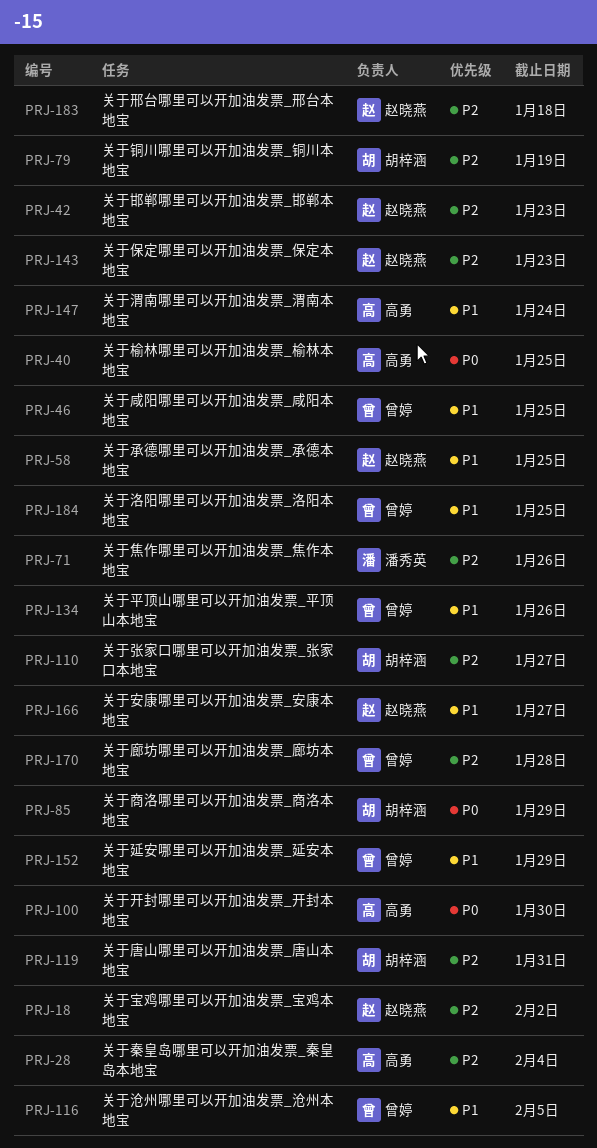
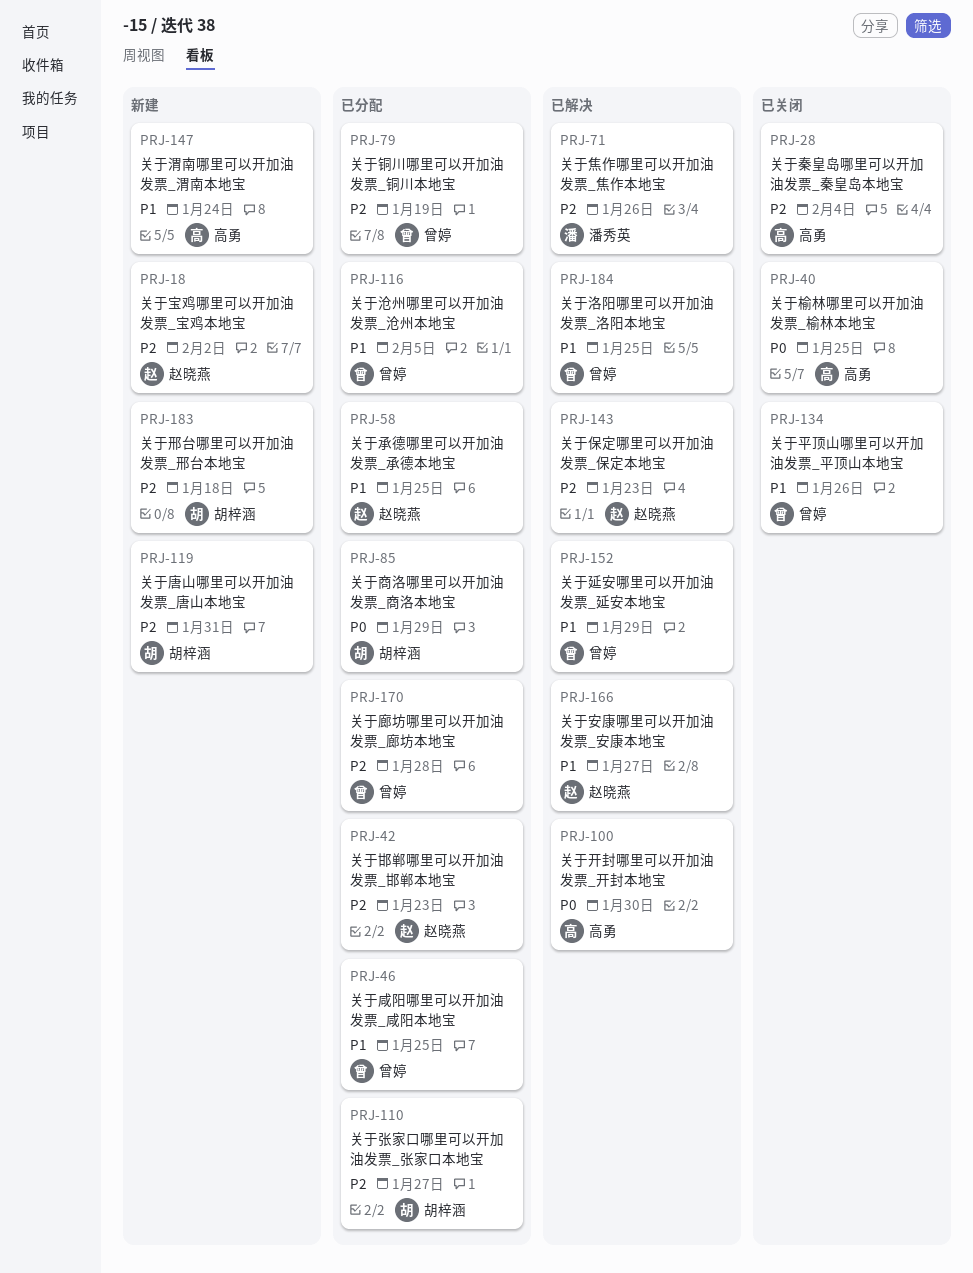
PRJ-79, owner: 胡梓涵 -> 曾婷
PRJ-183, owner: 赵晓燕 -> 胡梓涵

